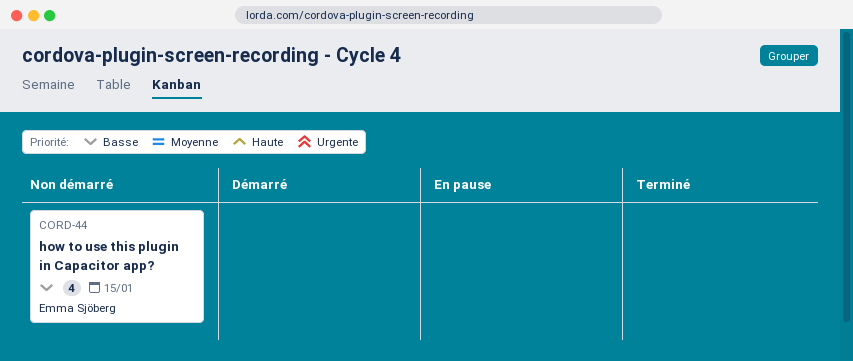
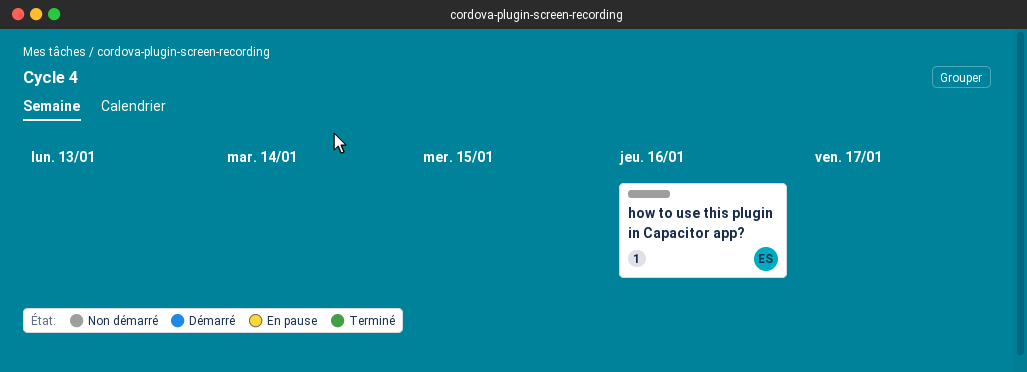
how to use this plugin in Capacitor app?, estimate: 4 -> 1
how to use this plugin in Capacitor app?, due: Jan 15 -> Jan 16

